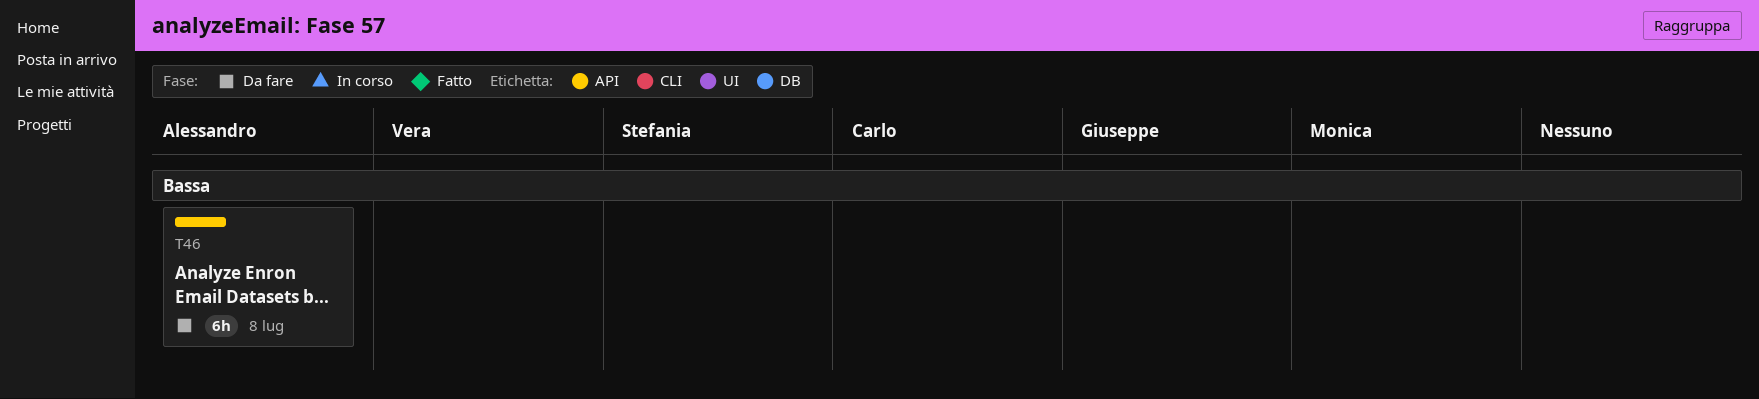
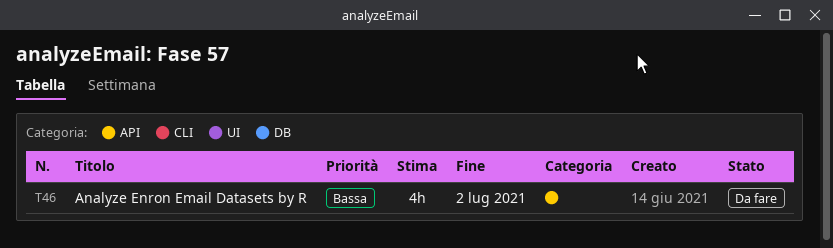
T46, estimate: 6h -> 4h
T46, due: Jul 8 -> Jul 2

